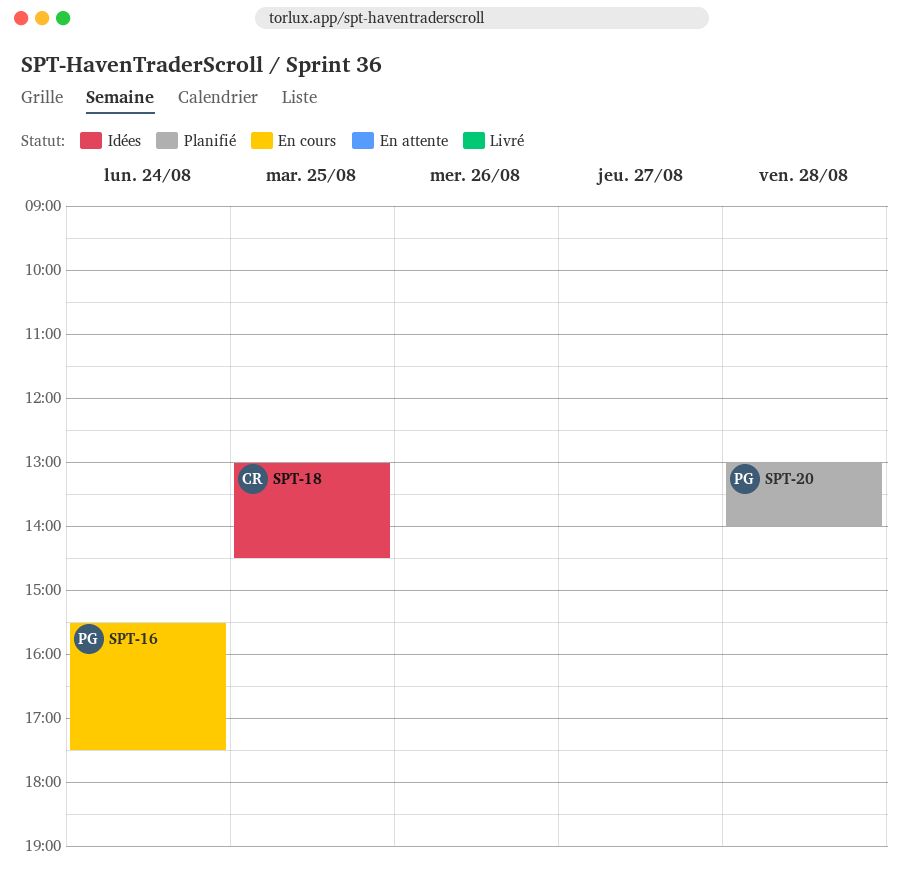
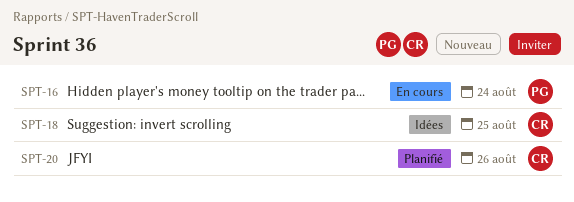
SPT-20, owner: PG -> CR
SPT-20, day: Aug 28 -> Aug 26

